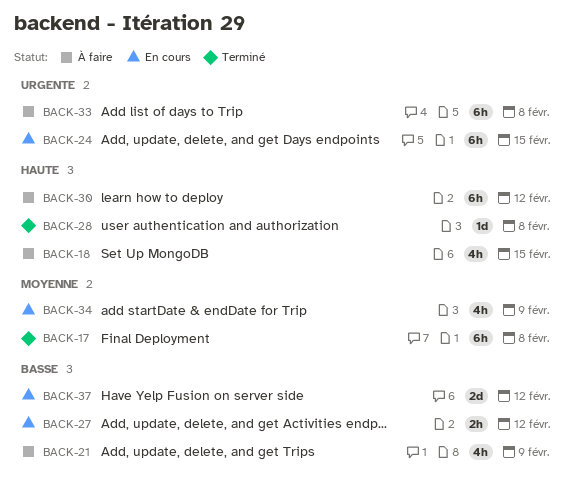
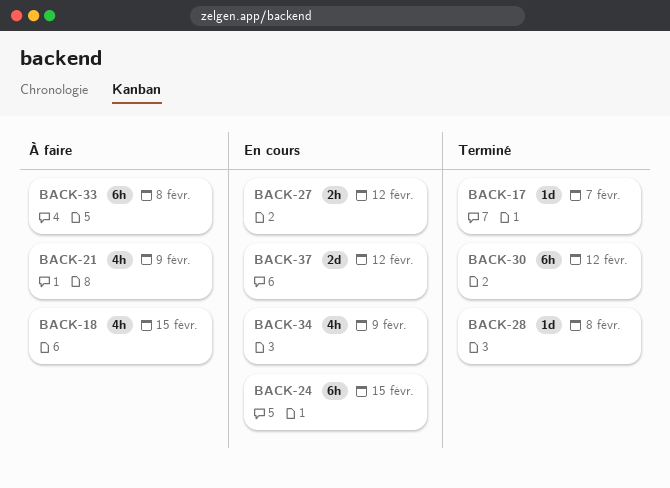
BACK-17, estimate: 6h -> 1d
BACK-17, due: Feb 8 -> Feb 7
BACK-30, status: À faire -> Terminé

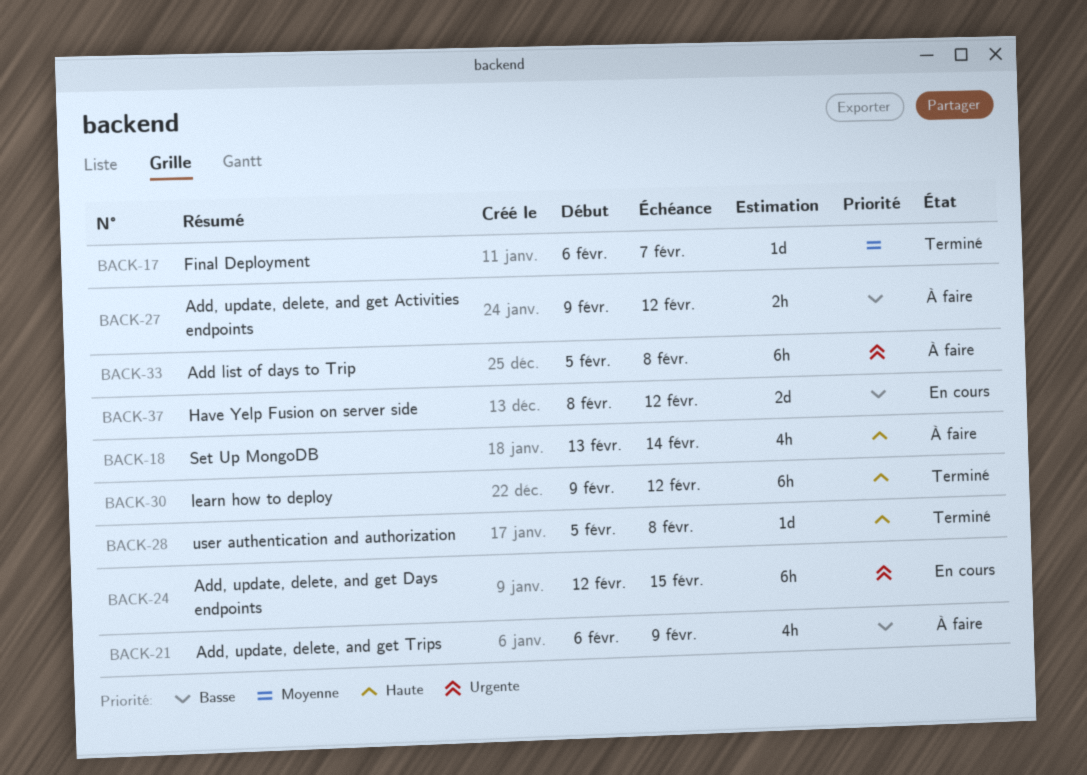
BACK-18, due: Feb 15 -> Feb 14
BACK-27, status: En cours -> À faire
BACK-34: present -> none

